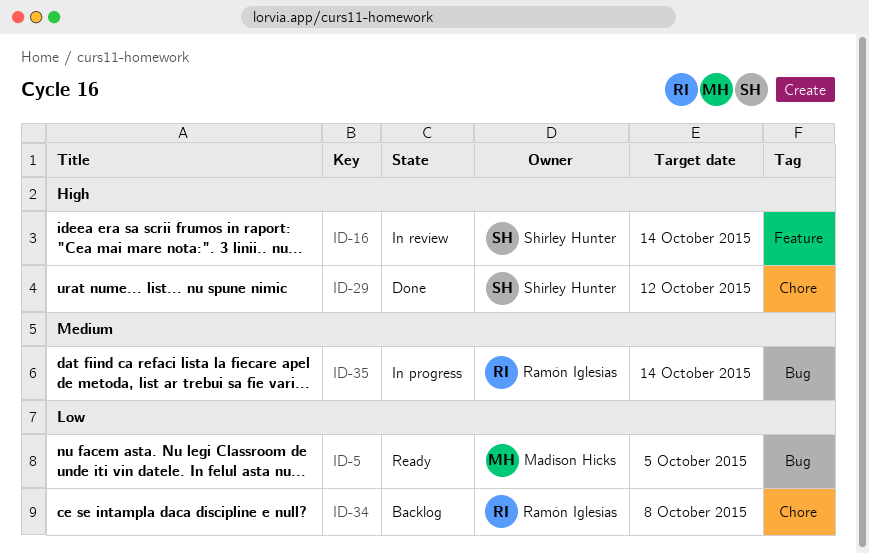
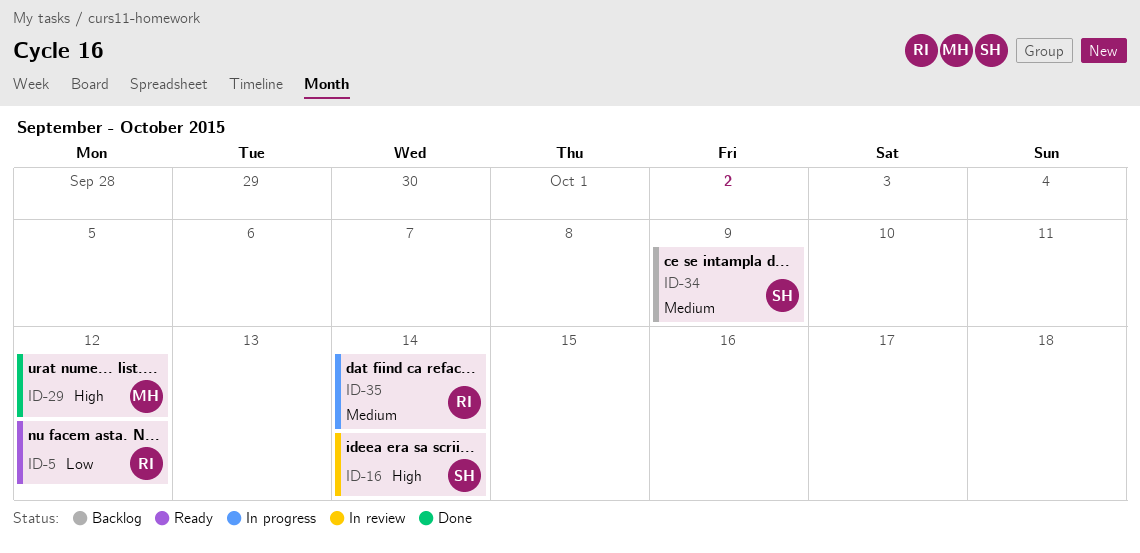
ID-5, owner: Madison Hicks -> Ramón Iglesias
ID-5, due: Oct 5 -> Oct 12
ID-29, owner: Shirley Hunter -> Madison Hicks
ID-34, owner: Ramón Iglesias -> Shirley Hunter
ID-34, priority: Low -> Medium
ID-34, due: Oct 8 -> Oct 9

